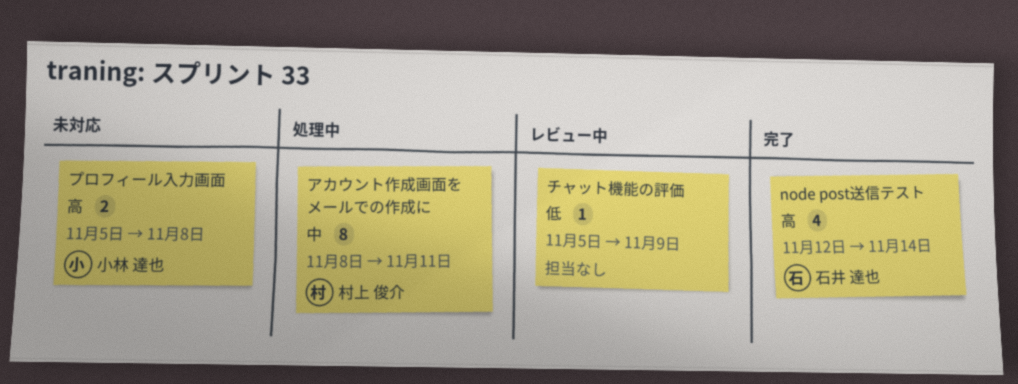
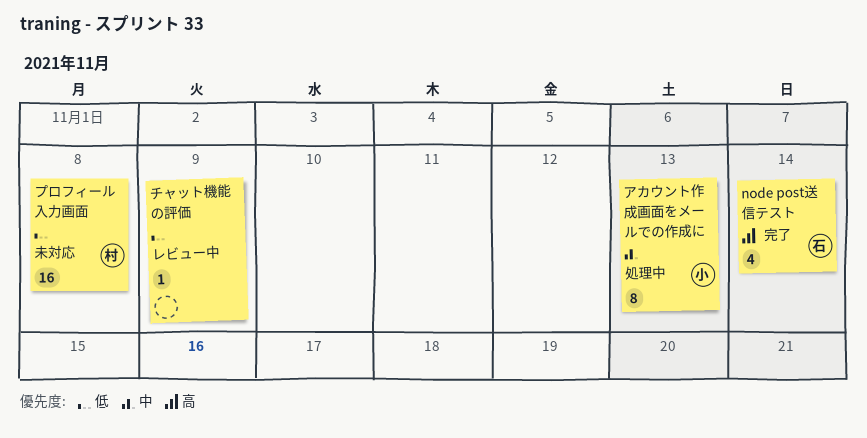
アカウント作成画面をメールでの作成に, owner: 村上 俊介 -> 小林 達也
アカウント作成画面をメールでの作成に, due: Nov 11 -> Nov 13
プロフィール入力画面, owner: 小林 達也 -> 村上 俊介
プロフィール入力画面, priority: 高 -> 低
プロフィール入力画面, estimate: 2 -> 16

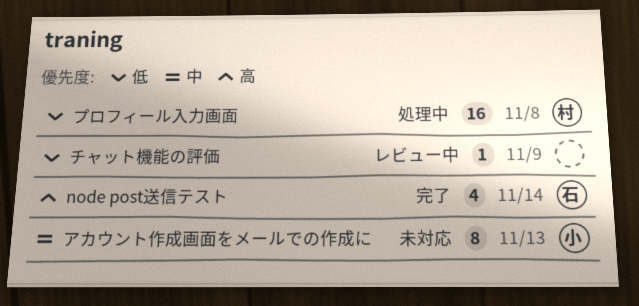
アカウント作成画面をメールでの作成に, status: 処理中 -> 未対応
プロフィール入力画面, status: 未対応 -> 処理中

